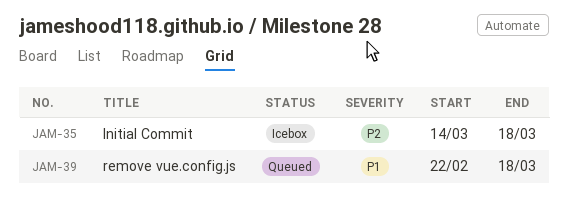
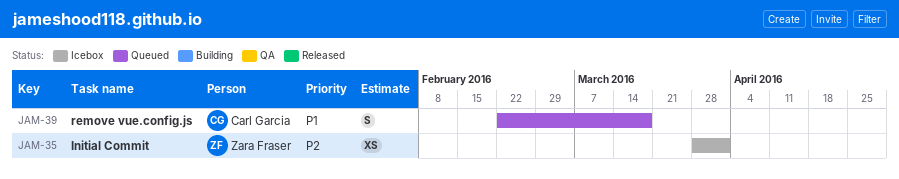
JAM-35, start: Mar 14 -> Mar 28
JAM-35, due: Mar 18 -> Apr 1

